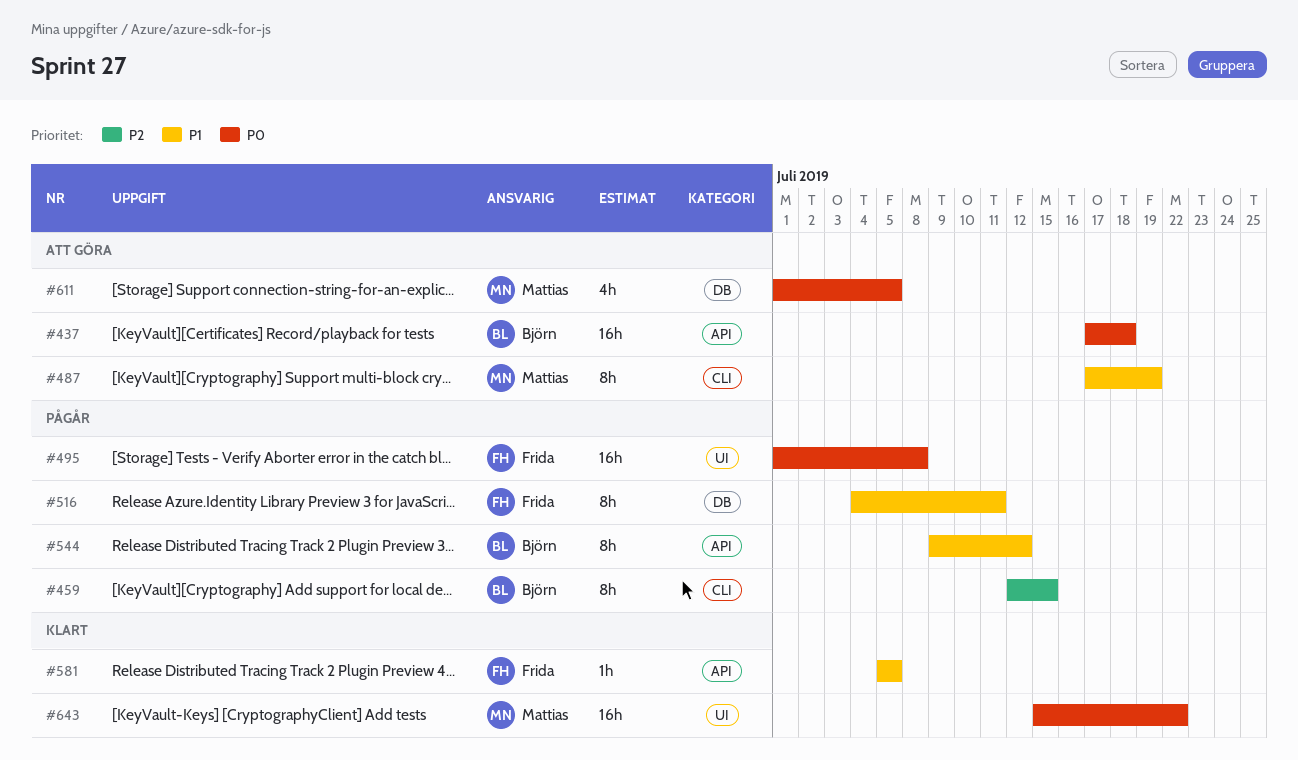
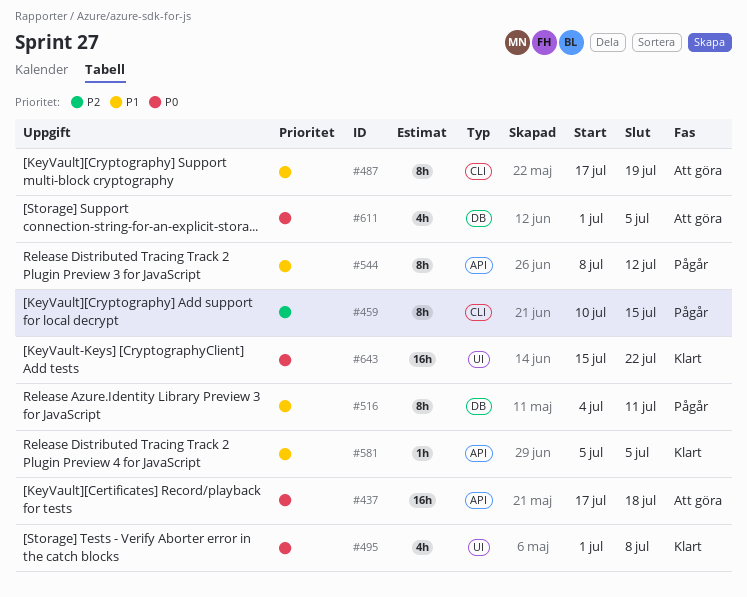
#459, start: Jul 12 -> Jul 10
#495, status: Pågår -> Klart
#495, estimate: 16h -> 4h
#544, start: Jul 9 -> Jul 8

